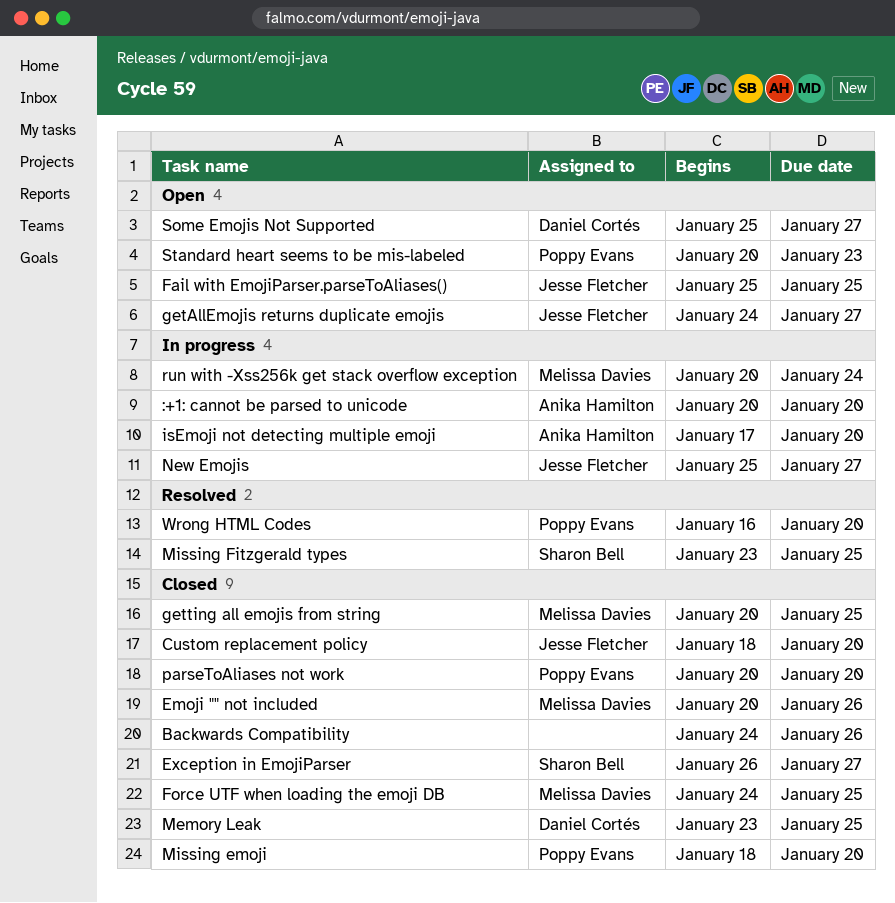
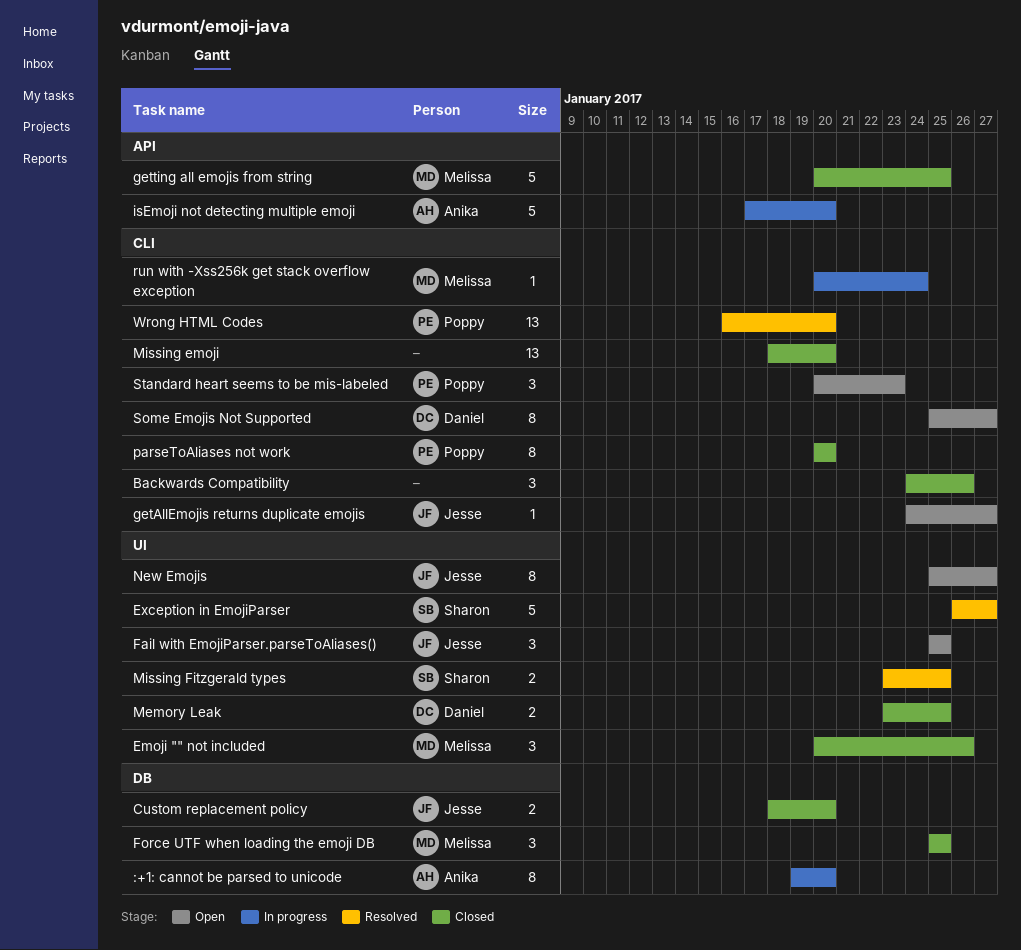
:+1: cannot be parsed to unicode, start: Jan 20 -> Jan 19
Exception in EmojiParser, status: Closed -> Resolved
Force UTF when loading the emoji DB, start: Jan 24 -> Jan 25
Missing emoji, owner: Poppy Evans -> none
New Emojis, status: In progress -> Open

